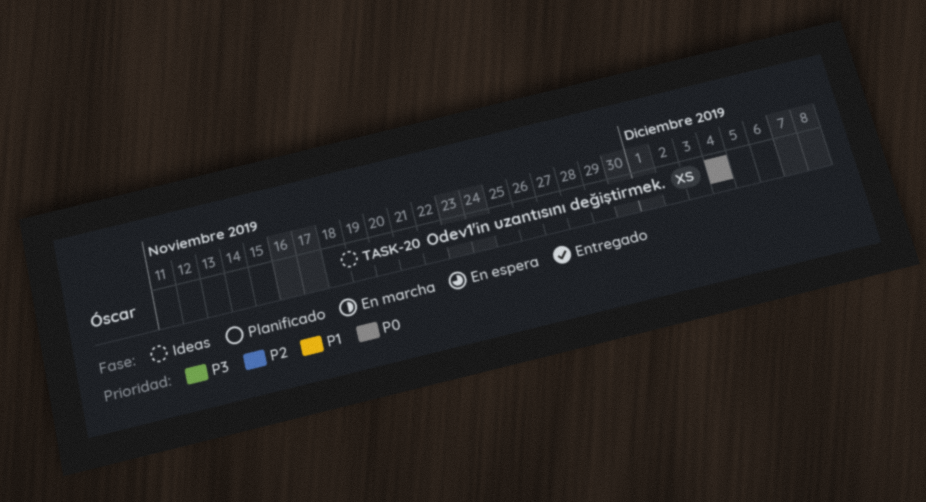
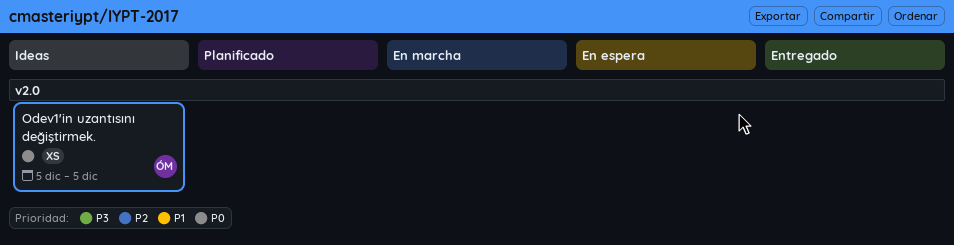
Odev1'in uzantısını değiştirmek., start: Dec 4 -> Dec 5
Odev1'in uzantısını değiştirmek., due: Dec 4 -> Dec 5

